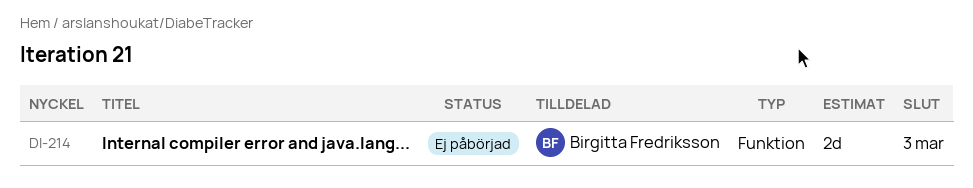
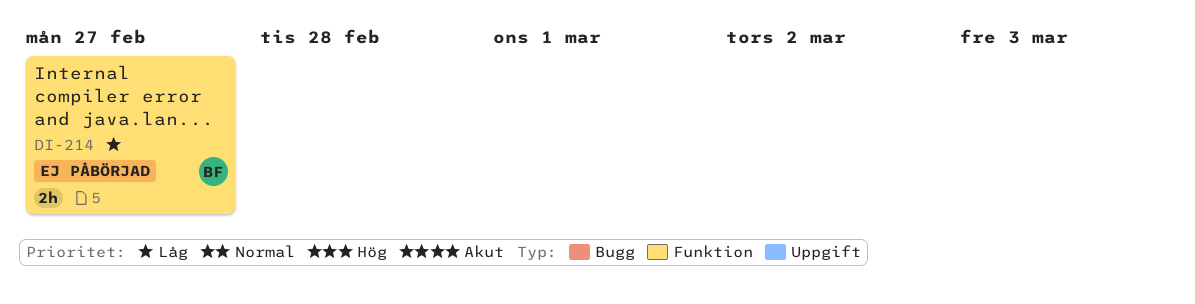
DI-214, estimate: 2d -> 2h
DI-214, due: Mar 3 -> Feb 27

